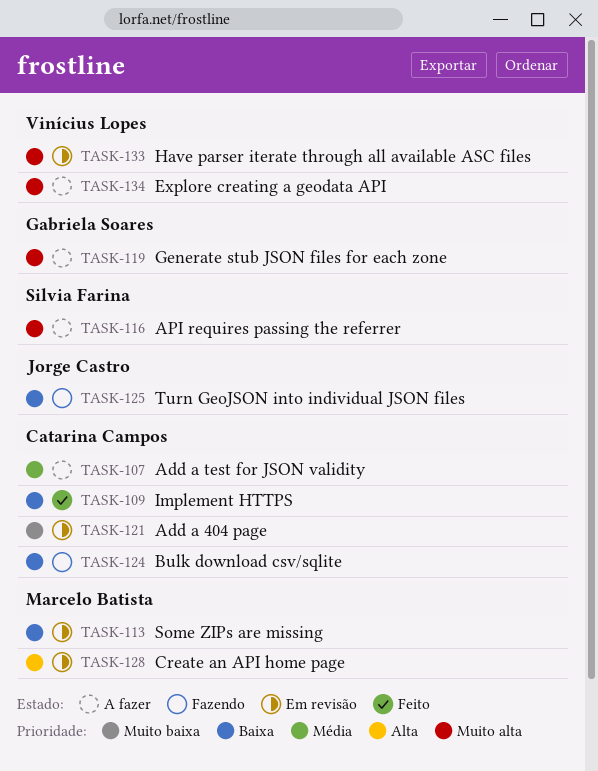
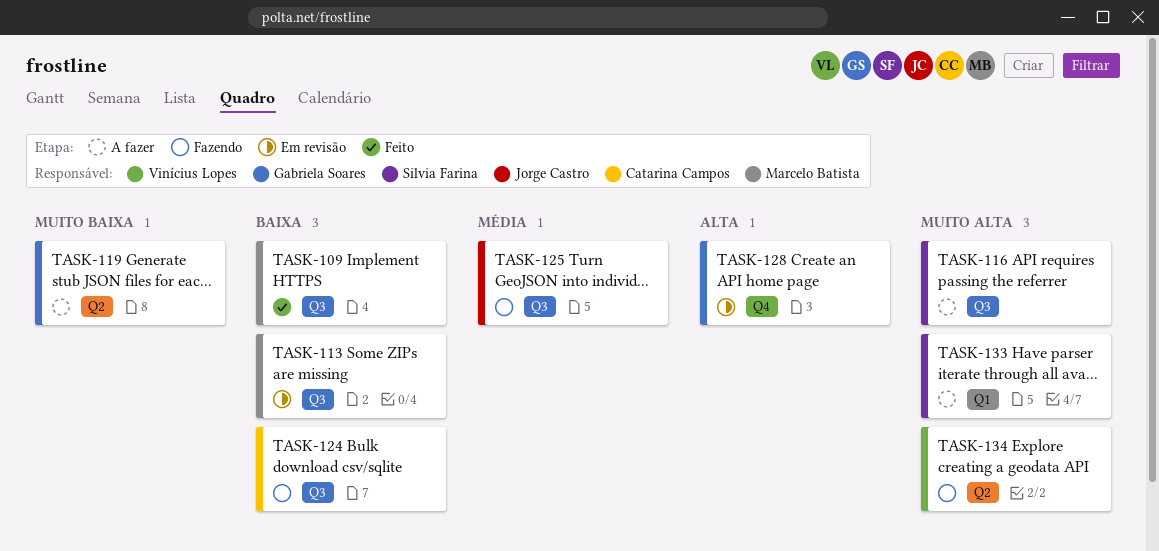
TASK-107: present -> none
TASK-109, owner: Catarina Campos -> Marcelo Batista
TASK-119, priority: Muito alta -> Muito baixa
TASK-121: present -> none
TASK-125, priority: Baixa -> Média
TASK-128, owner: Marcelo Batista -> Gabriela Soares
TASK-133, status: Em revisão -> A fazer
TASK-133, owner: Vinícius Lopes -> Silvia Farina
TASK-134, status: A fazer -> Fazendo

